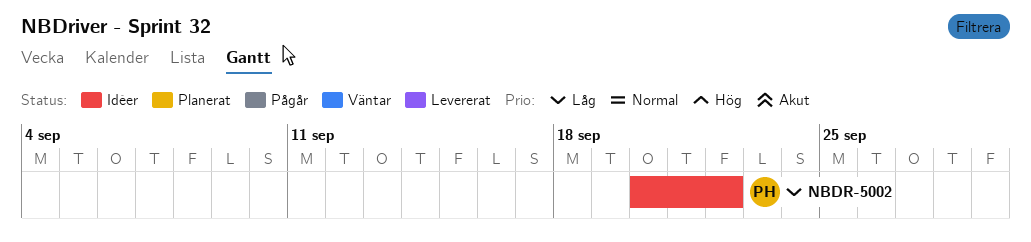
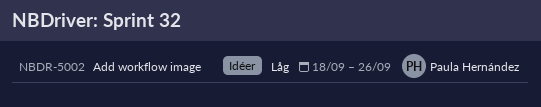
NBDR-5002, start: Sep 20 -> Sep 18
NBDR-5002, due: Sep 22 -> Sep 26

